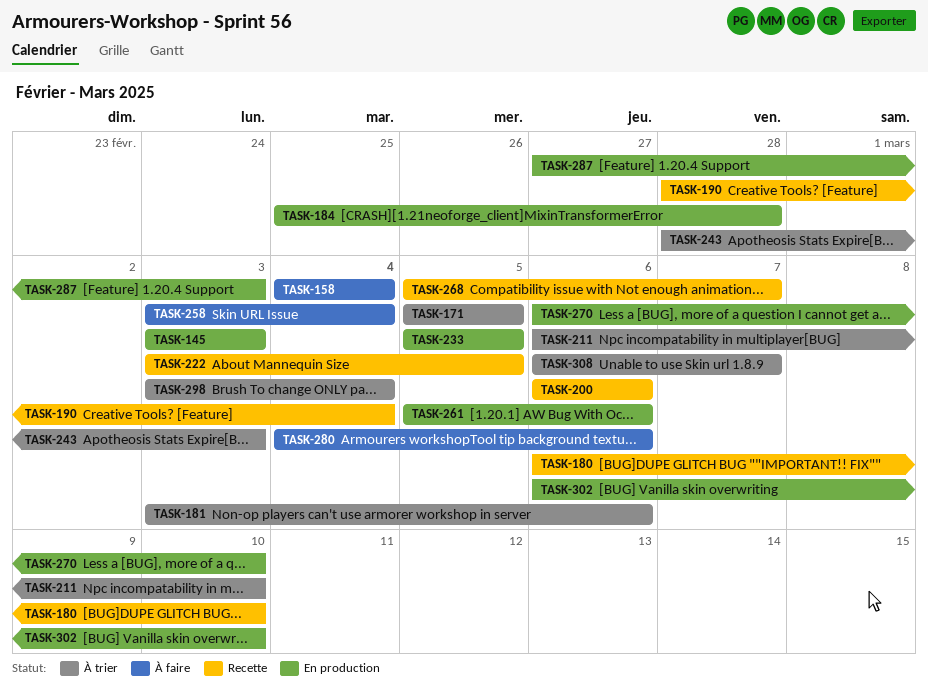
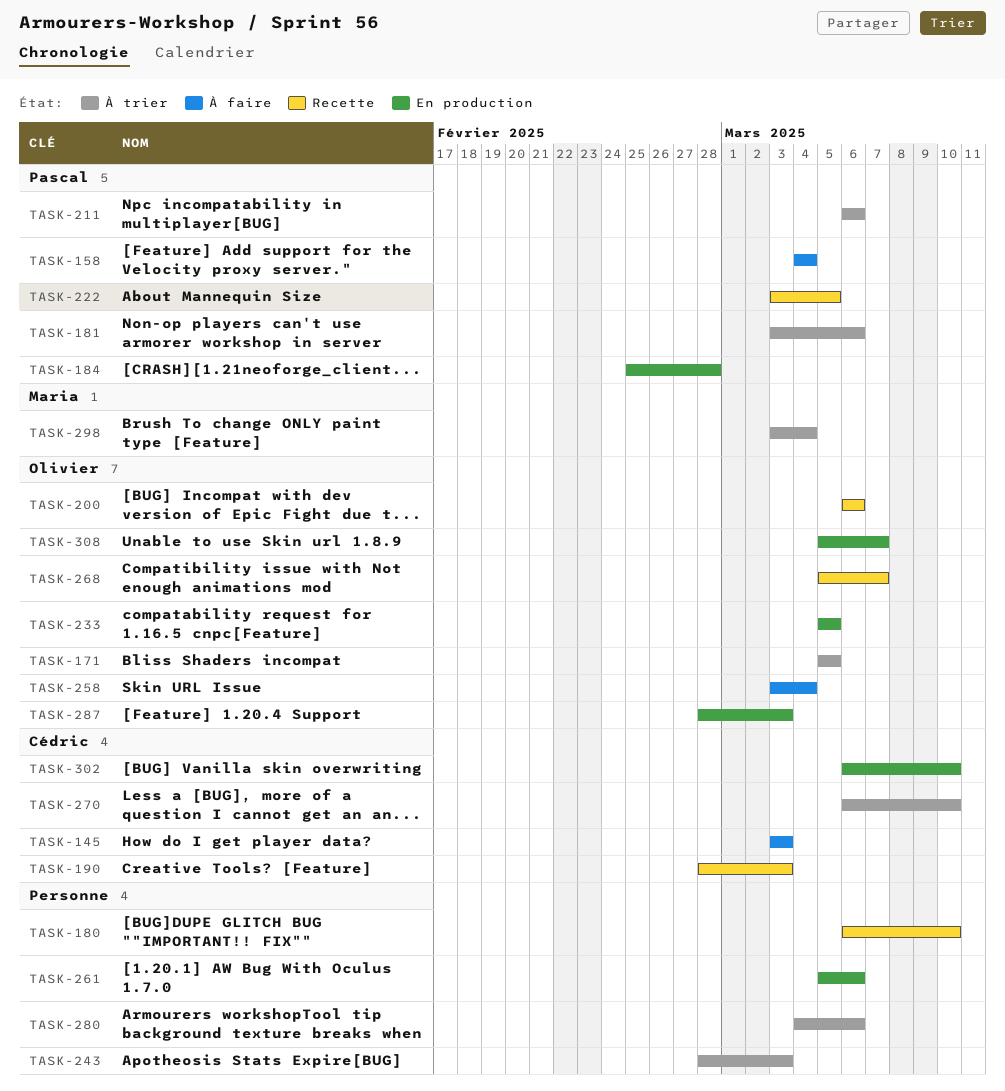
TASK-145, status: En production -> À faire
TASK-190, due: Mar 4 -> Mar 3
TASK-211, due: Mar 10 -> Mar 6
TASK-270, status: En production -> À trier
TASK-280, status: À faire -> À trier
TASK-287, start: Feb 27 -> Feb 28
TASK-308, status: À trier -> En production
TASK-308, start: Mar 6 -> Mar 5

